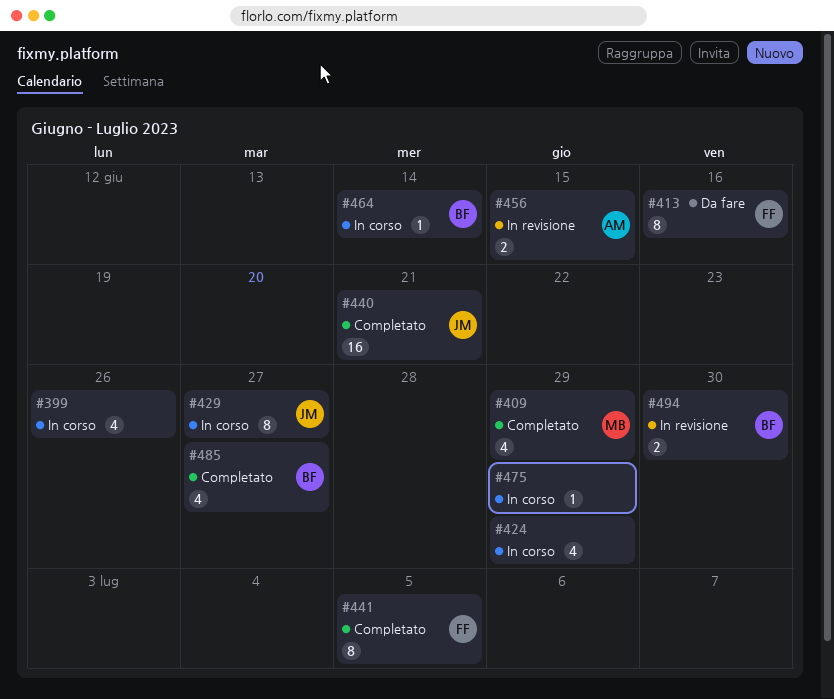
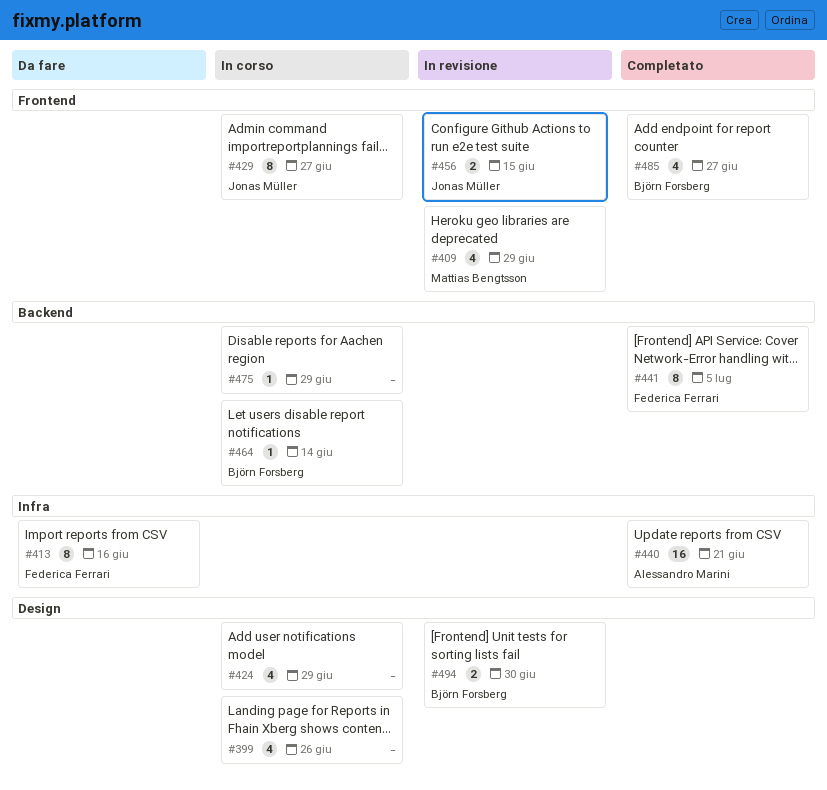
#409, status: Completato -> In revisione
#440, owner: Jonas Müller -> Alessandro Marini
#456, owner: Alessandro Marini -> Jonas Müller

